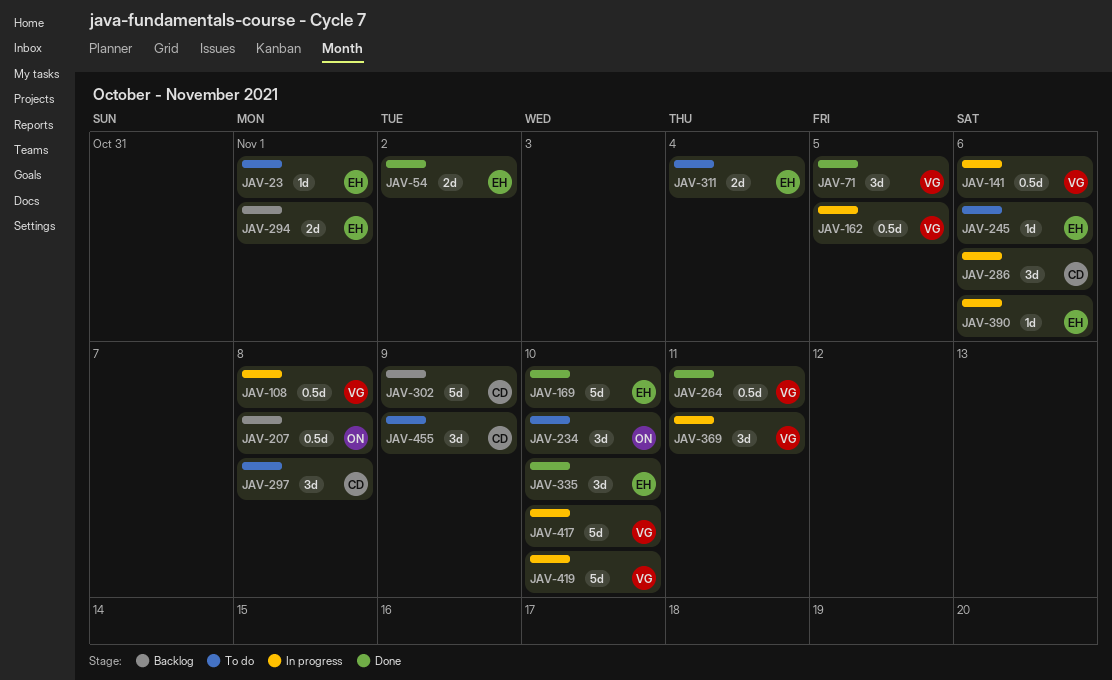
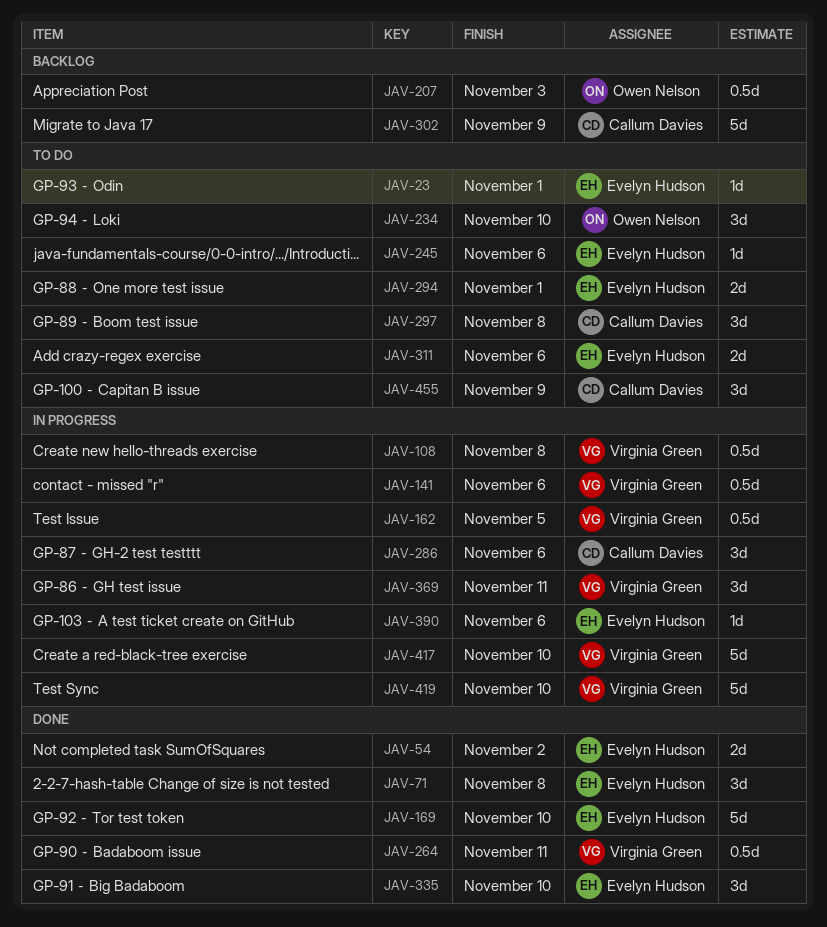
JAV-71, owner: Virginia Green -> Evelyn Hudson
JAV-71, due: Nov 5 -> Nov 8
JAV-207, due: Nov 8 -> Nov 3
JAV-294, status: Backlog -> To do
JAV-311, due: Nov 4 -> Nov 6

